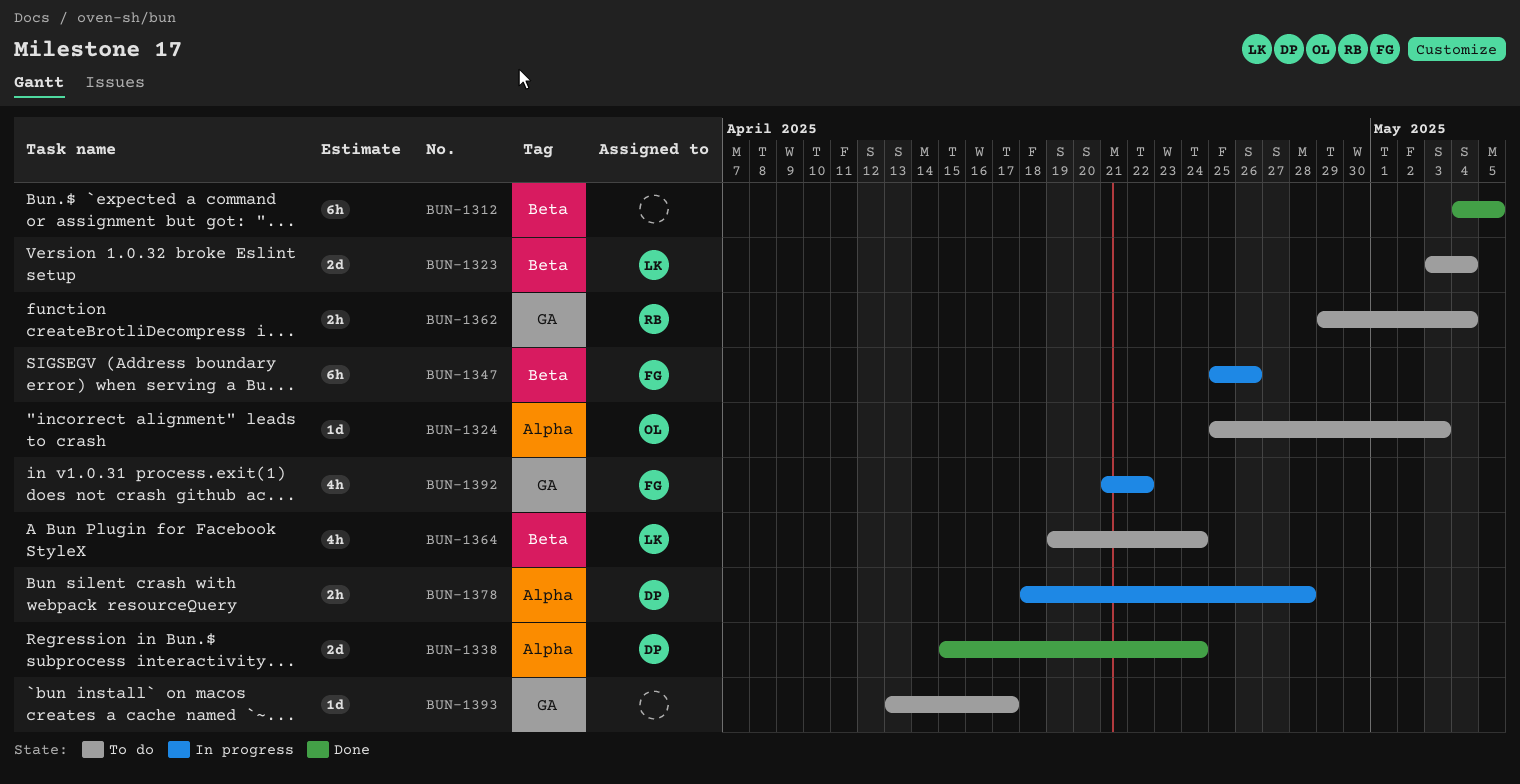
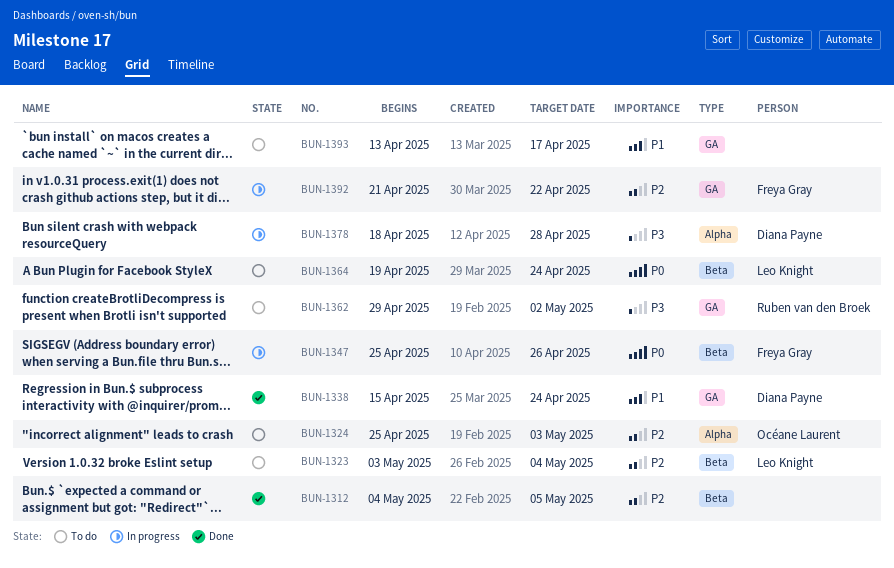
BUN-1338, label: Alpha -> GA
BUN-1362, due: May 4 -> May 2

